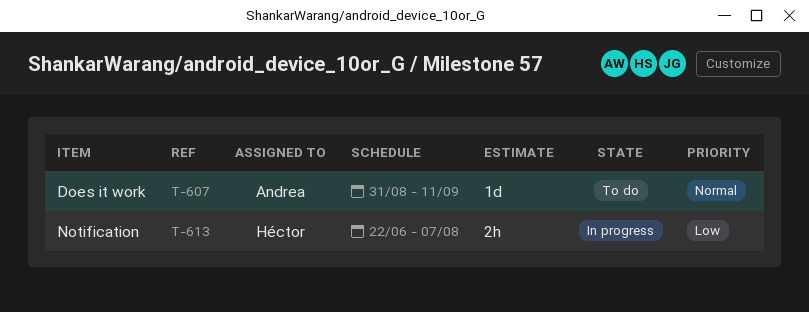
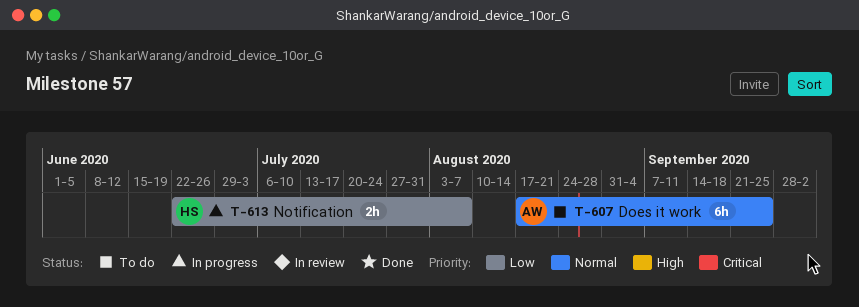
T-607, estimate: 1d -> 6h
T-607, start: Aug 31 -> Aug 17
T-607, due: Sep 11 -> Sep 25

